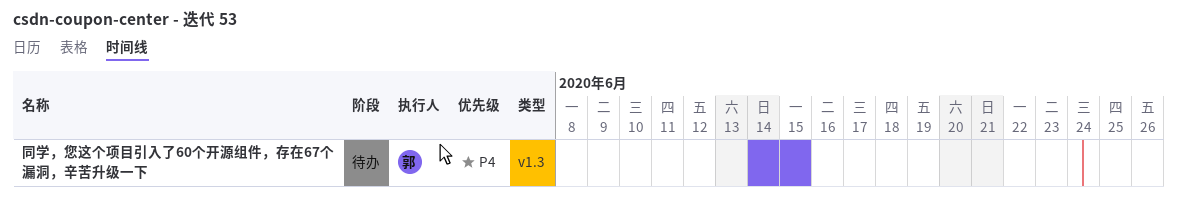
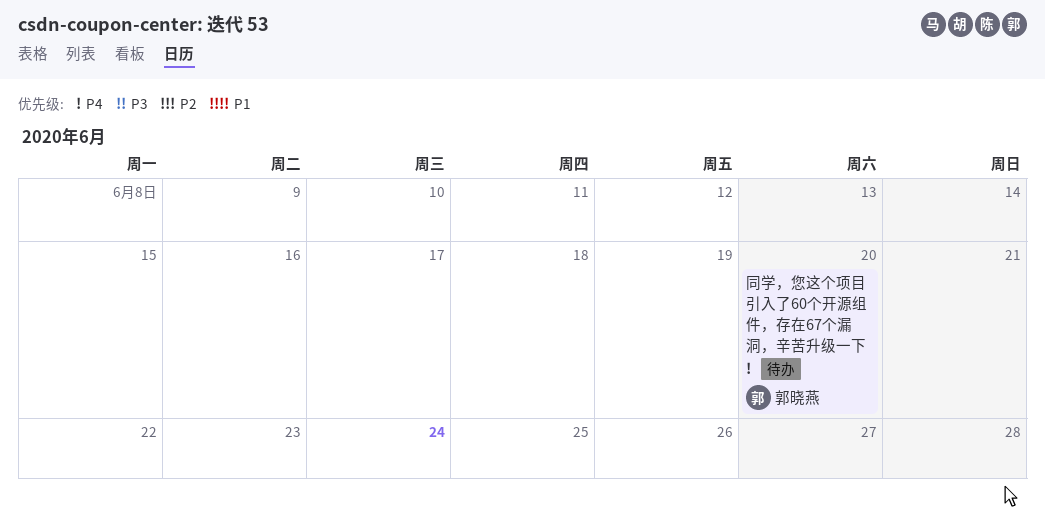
同学，您这个项目引入了60个开源组件，存在67个漏洞，辛苦升级一下, due: Jun 15 -> Jun 20

